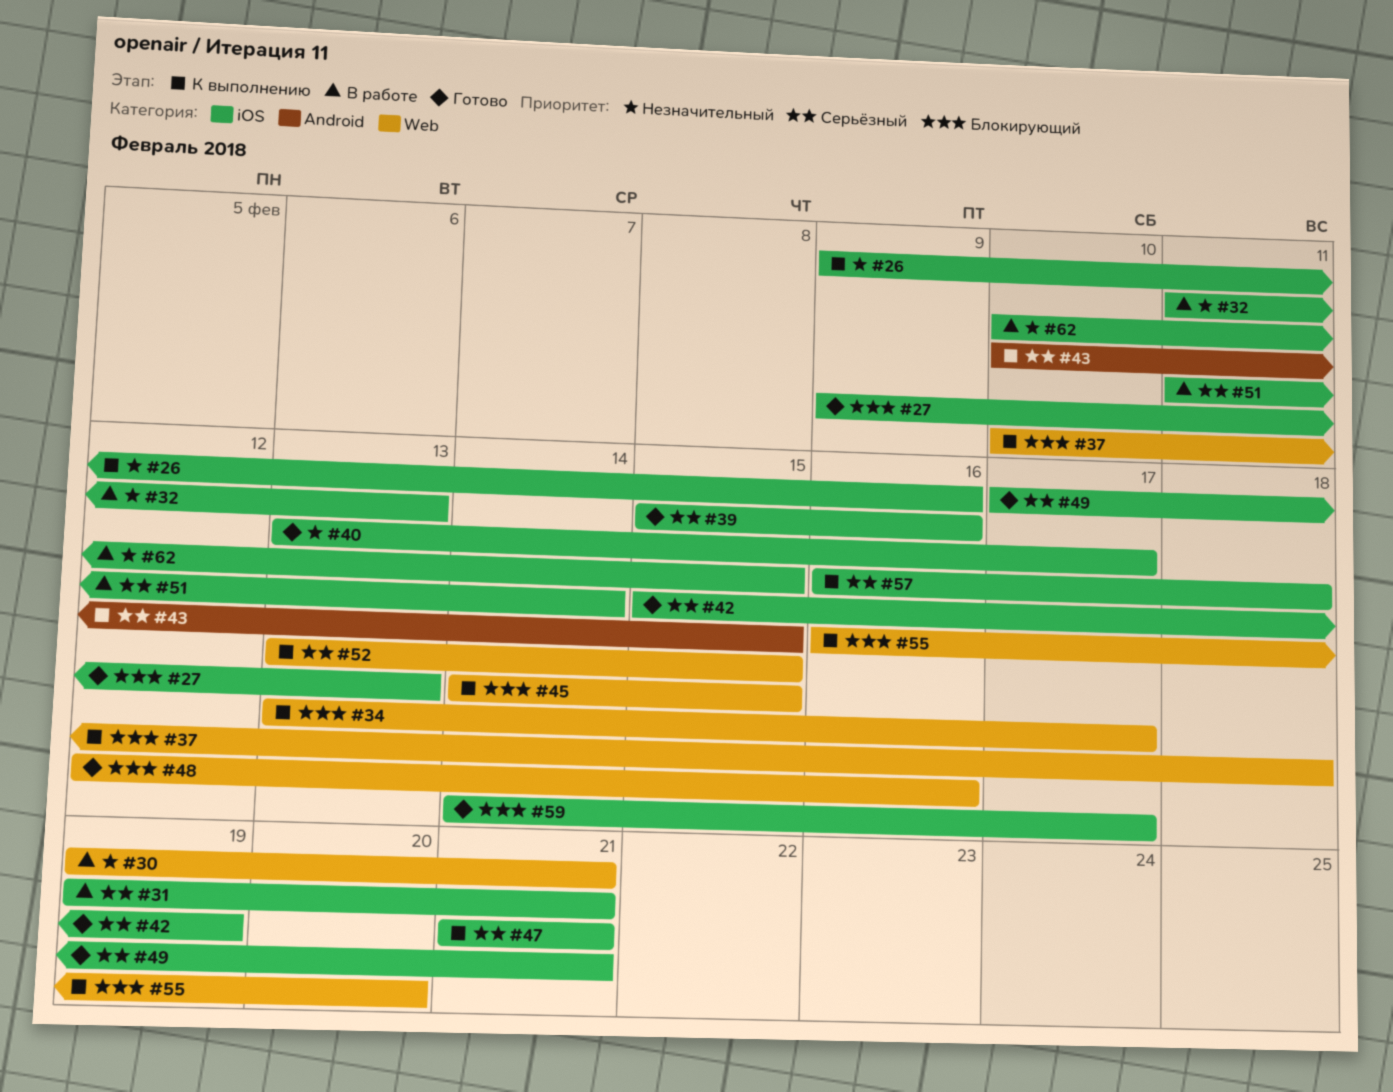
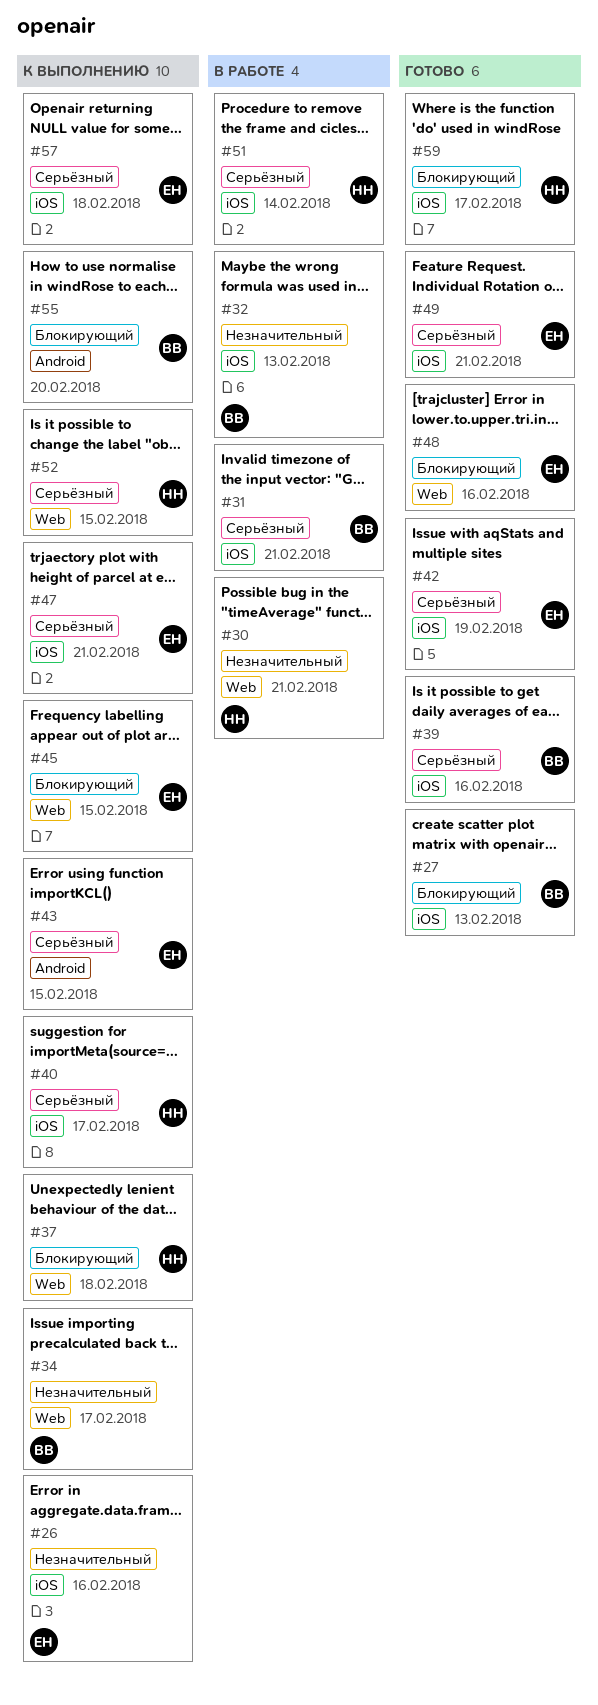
#34, priority: Блокирующий -> Незначительный
#40, status: Готово -> К выполнению
#40, priority: Незначительный -> Серьёзный
#55, label: Web -> Android
#62: present -> none

